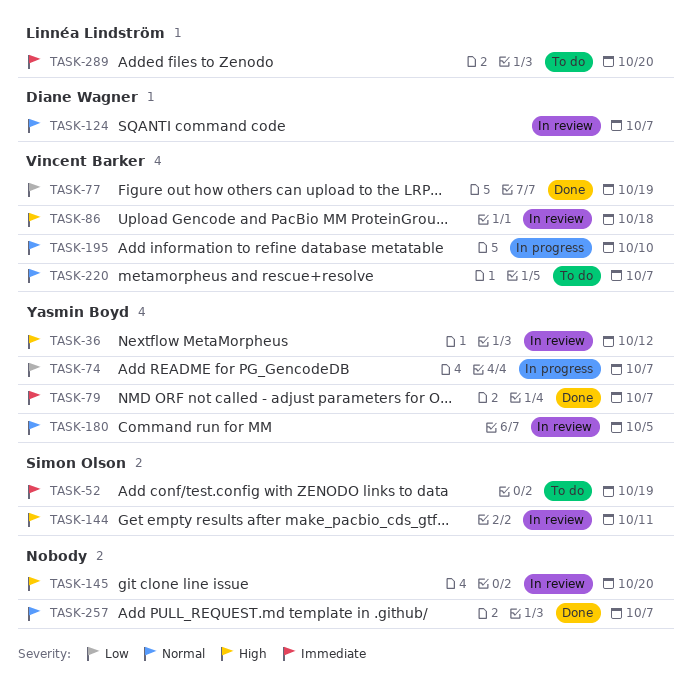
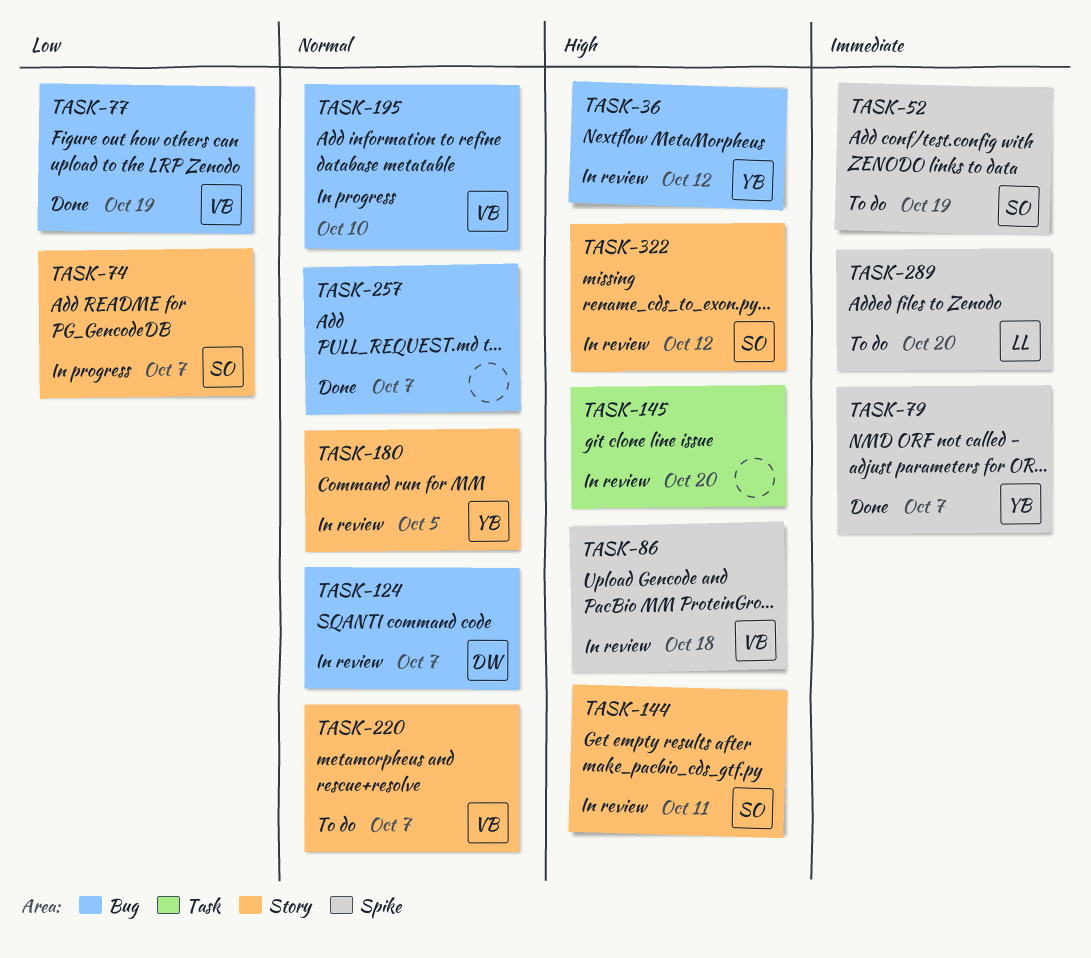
TASK-74, owner: Yasmin Boyd -> Simon Olson
TASK-322: none -> present

